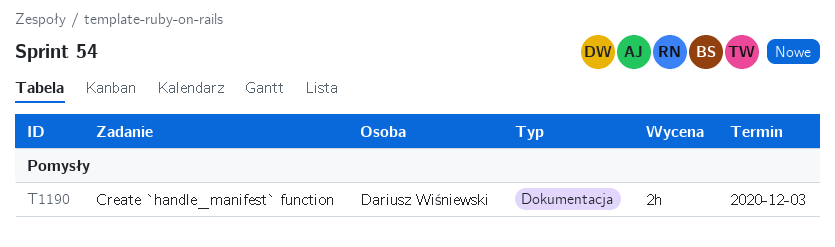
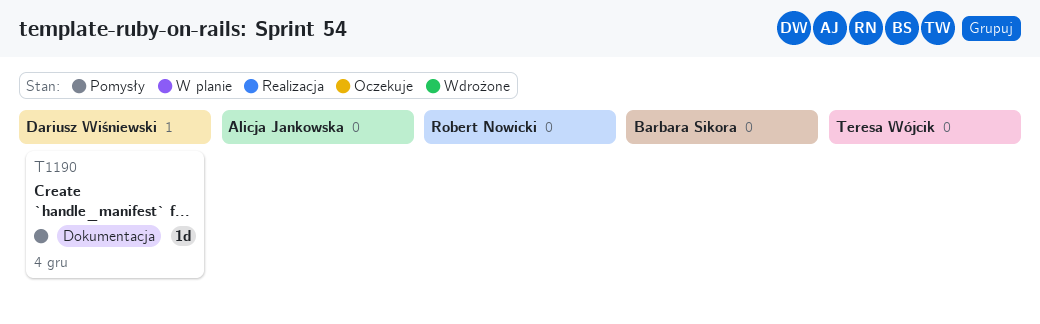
T1190, estimate: 2h -> 1d
T1190, due: Dec 3 -> Dec 4

